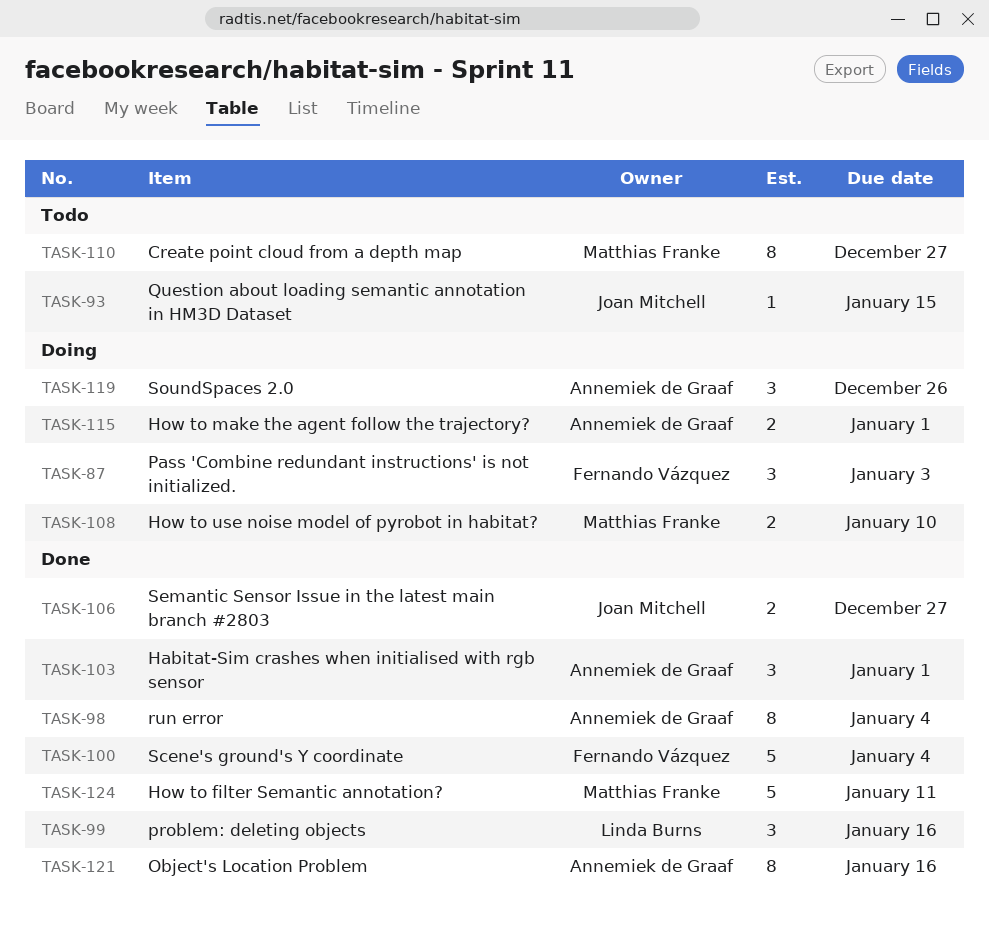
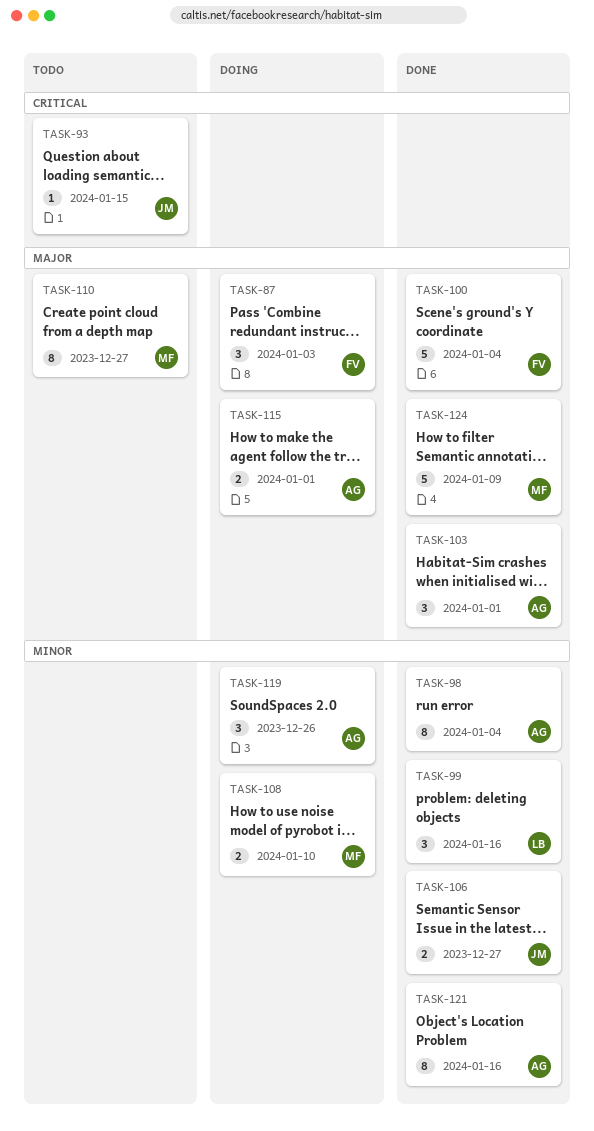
TASK-124, due: Jan 11 -> Jan 9

